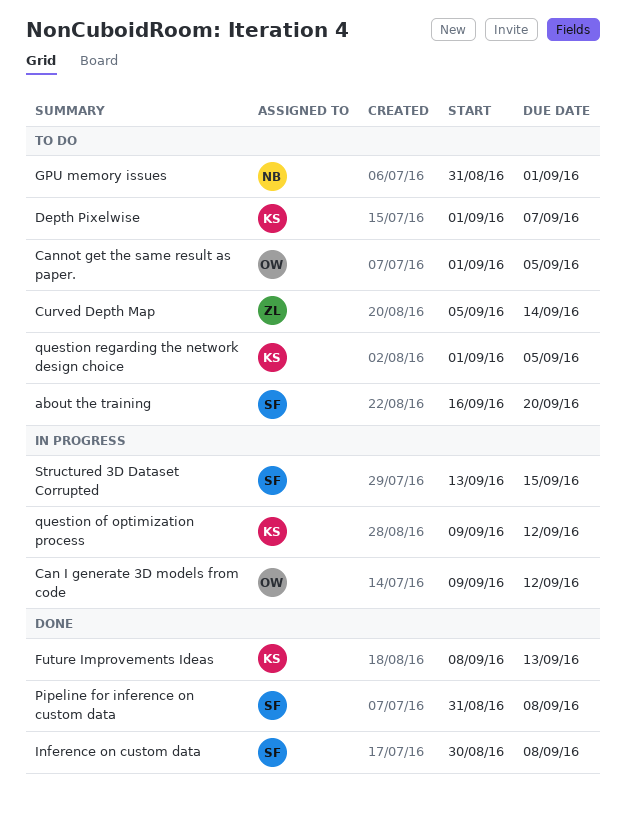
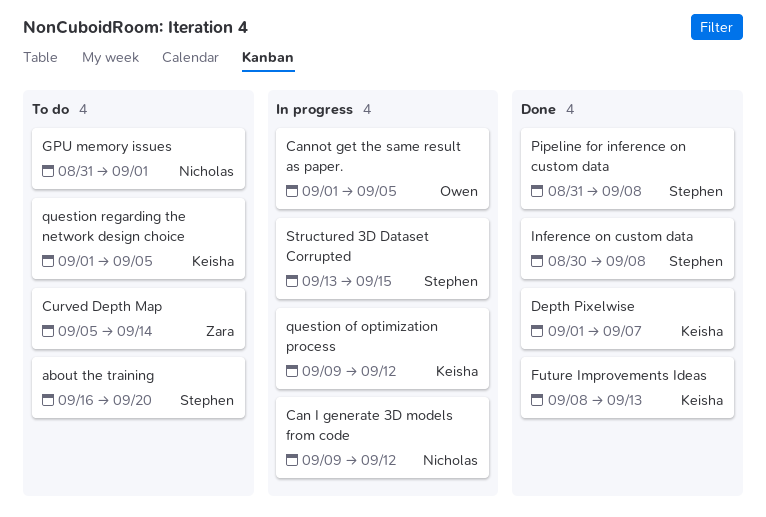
Can I generate 3D models from code, owner: Owen -> Nicholas
Cannot get the same result as paper., status: To do -> In progress
Depth Pixelwise, status: To do -> Done

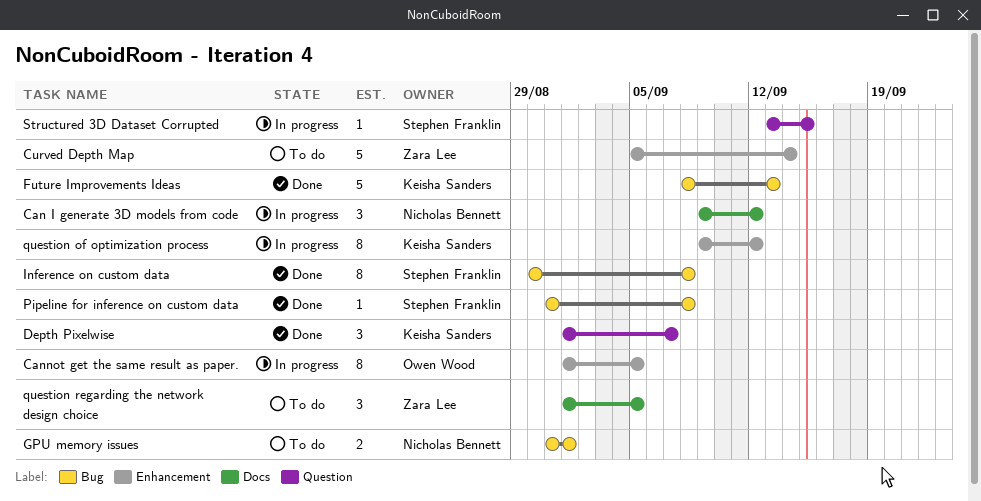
about the training: present -> none
question regarding the network design choice, owner: Keisha Sanders -> Zara Lee

